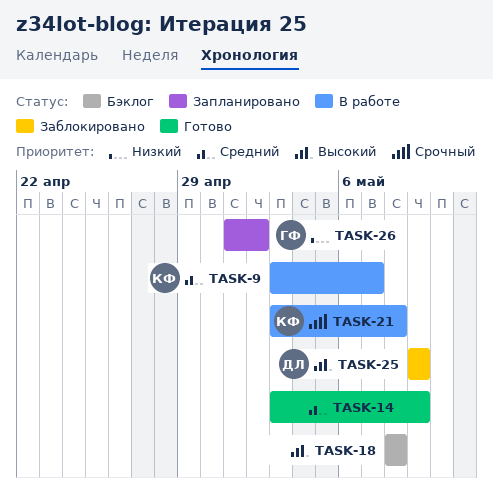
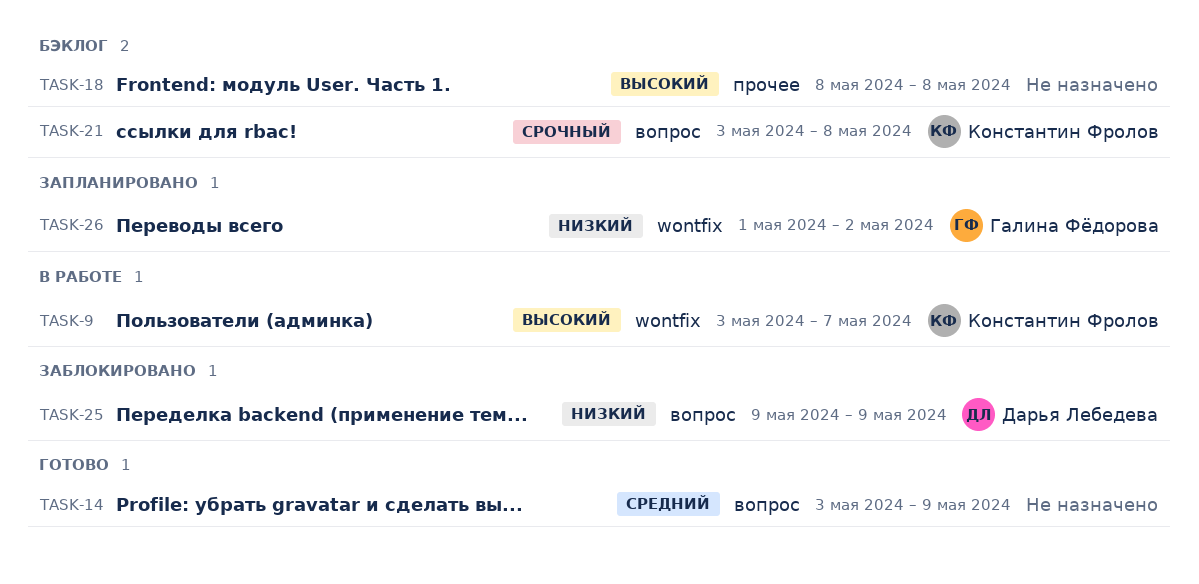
TASK-9, priority: Средний -> Высокий
TASK-21, status: В работе -> Бэклог
TASK-25, priority: Высокий -> Низкий

